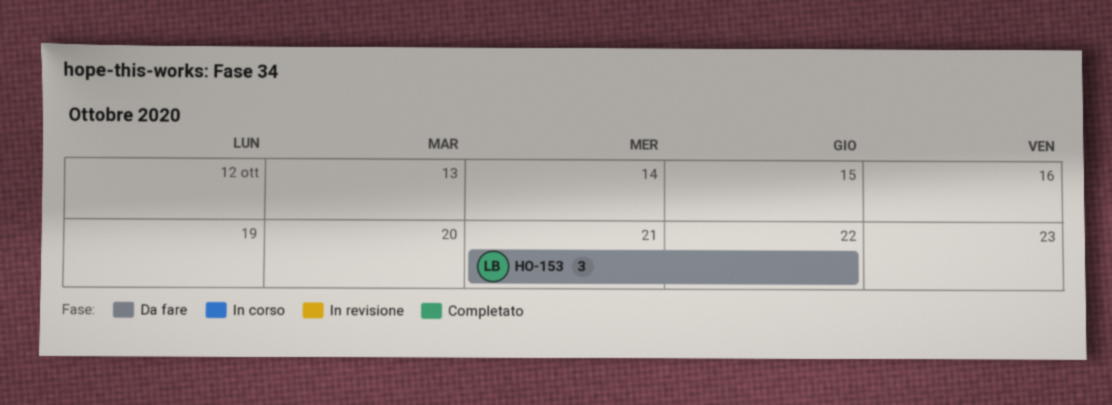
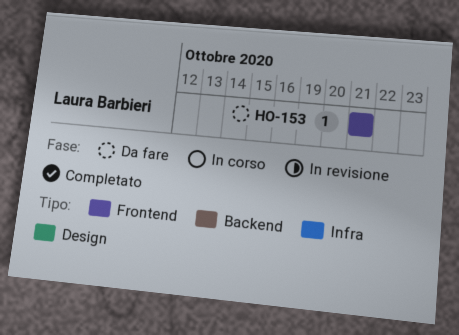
HO-153, estimate: 3 -> 1
HO-153, due: Oct 22 -> Oct 21

